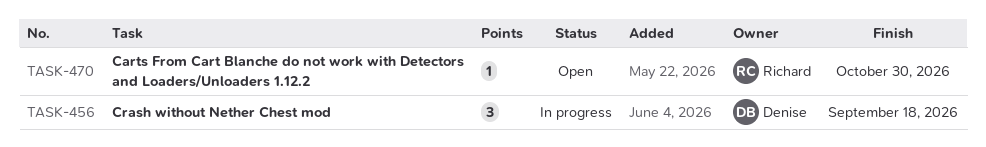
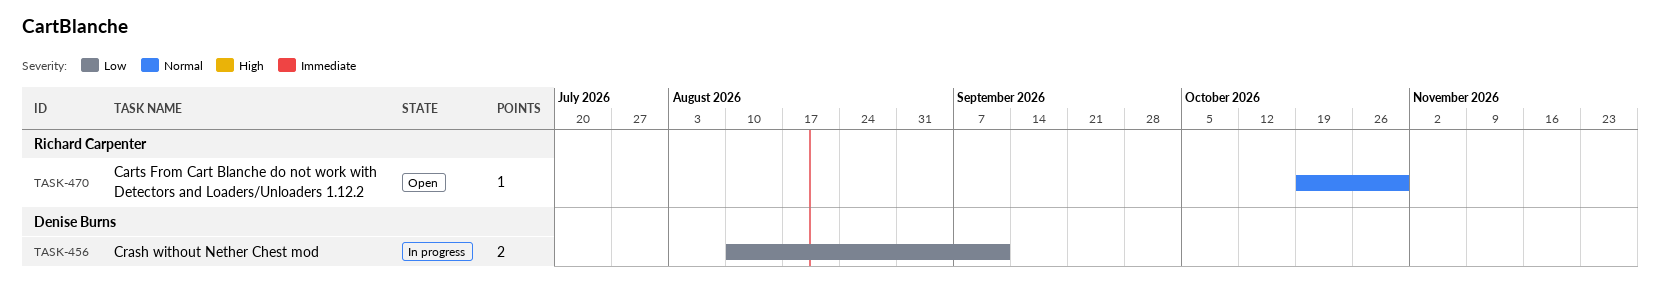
TASK-456, estimate: 3 -> 2
TASK-456, due: Sep 18 -> Sep 11

